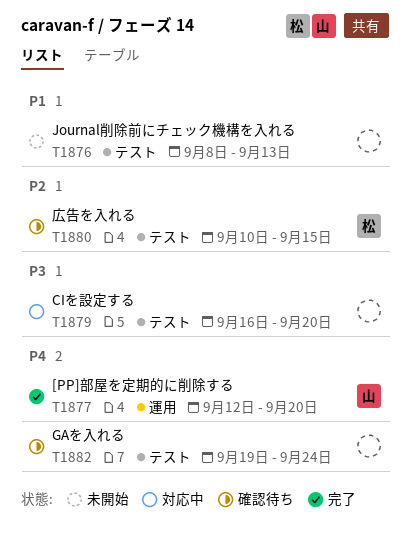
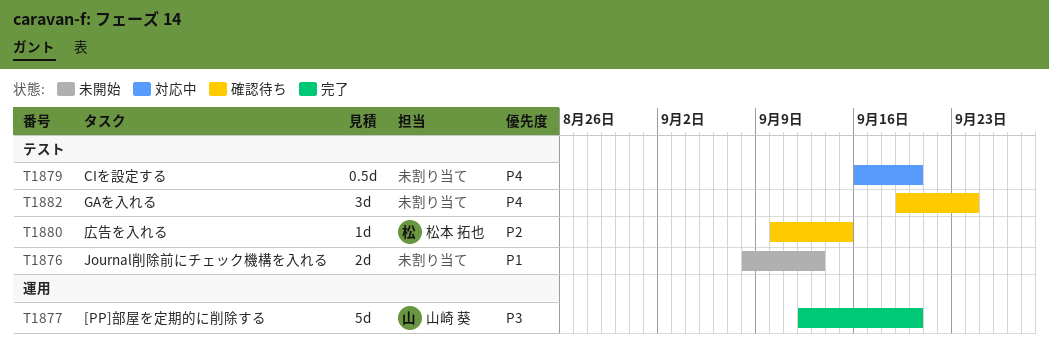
T1877, priority: P4 -> P3
T1879, priority: P3 -> P4

